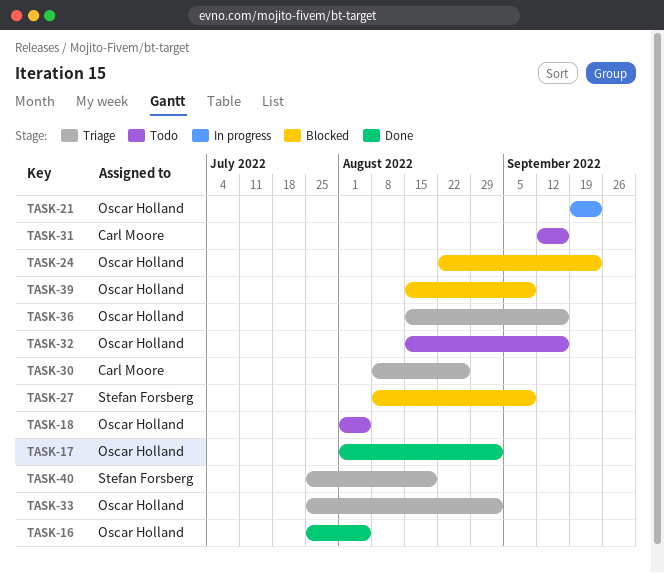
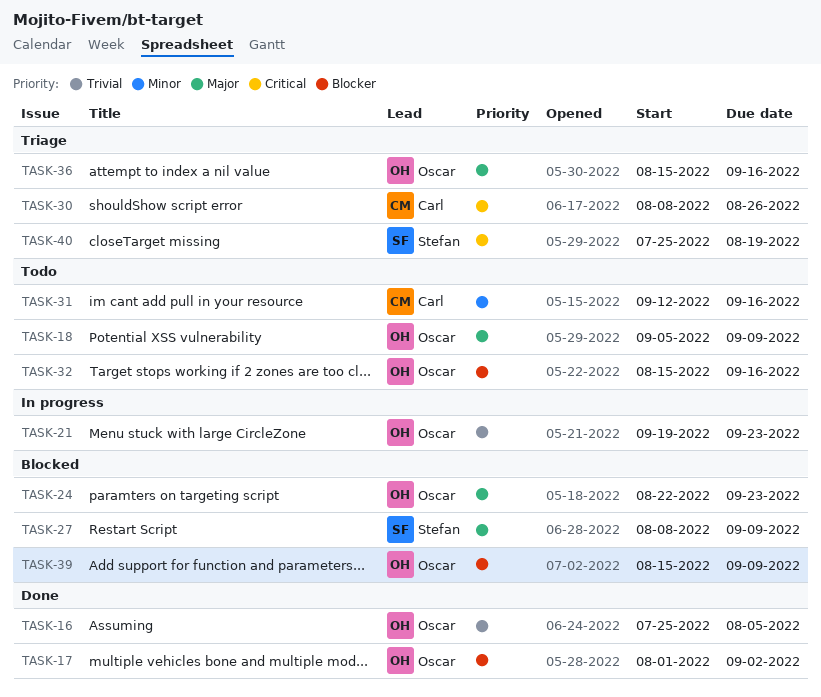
TASK-18, start: Aug 1 -> Sep 5
TASK-18, due: Aug 5 -> Sep 9
TASK-33: present -> none

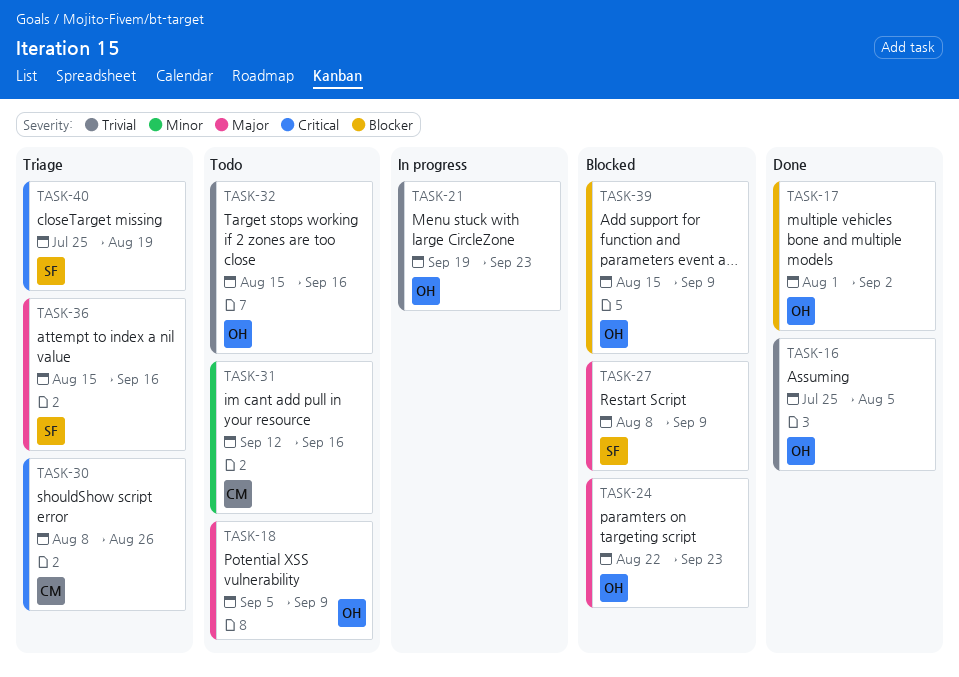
TASK-32, priority: Blocker -> Trivial
TASK-36, owner: Oscar -> Stefan

